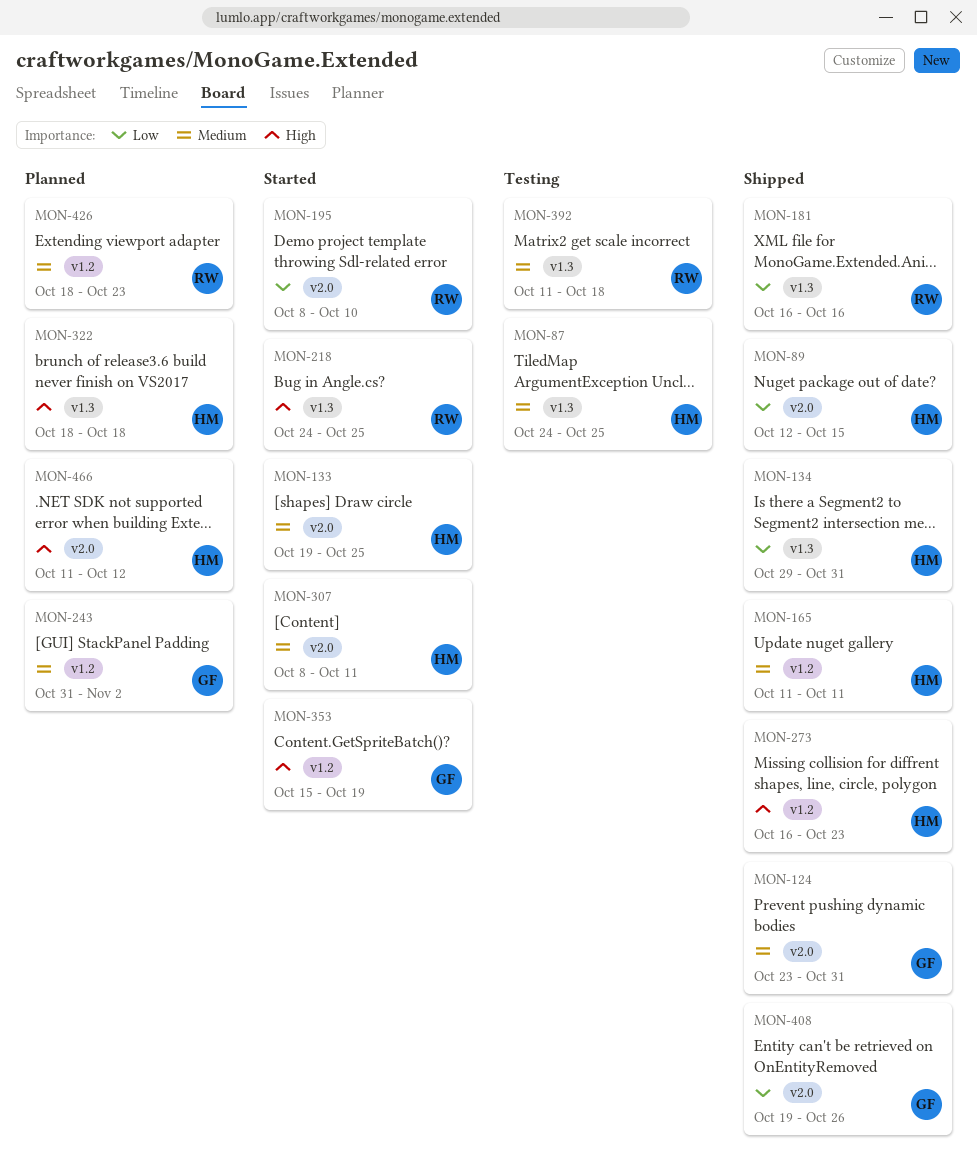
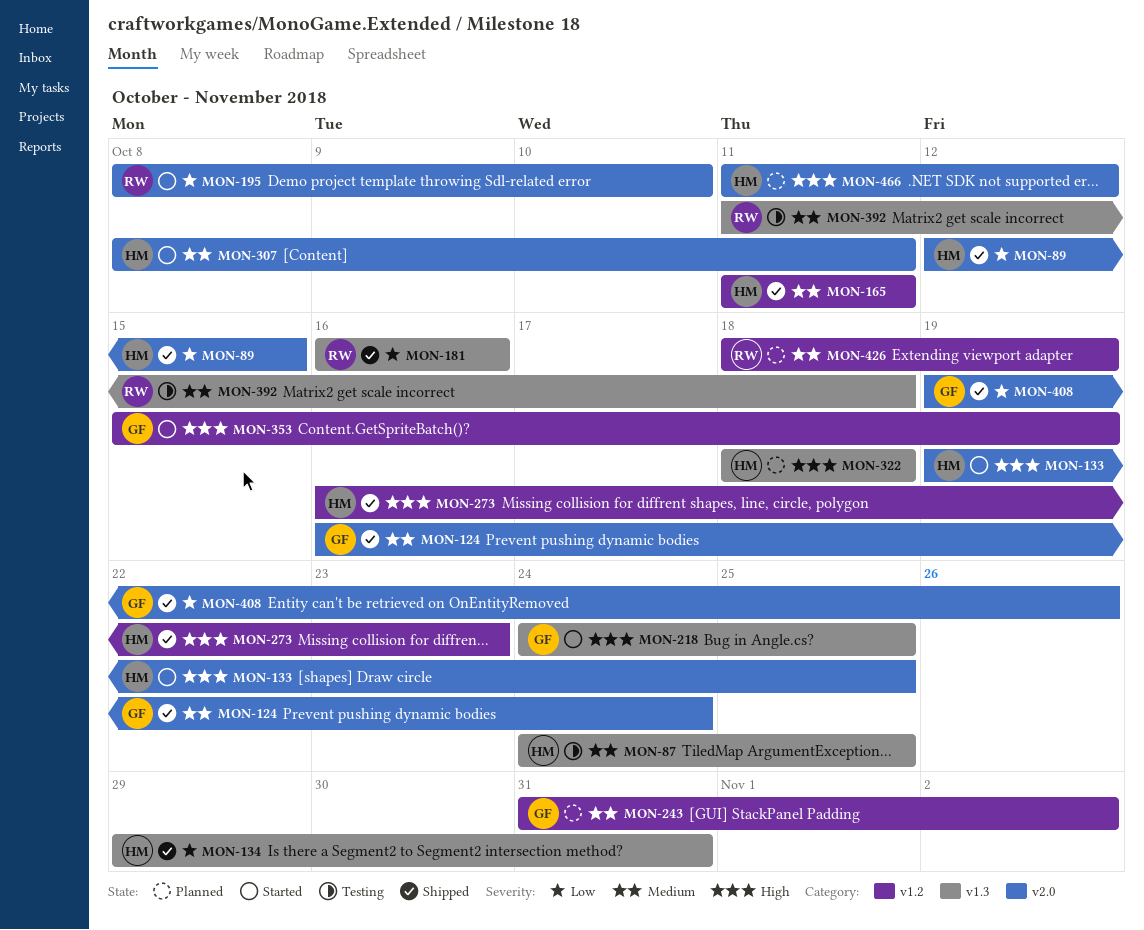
MON-124, start: Oct 23 -> Oct 16
MON-124, due: Oct 31 -> Oct 24
MON-133, priority: Medium -> High
MON-218, owner: RW -> GF
MON-426, due: Oct 23 -> Oct 19

